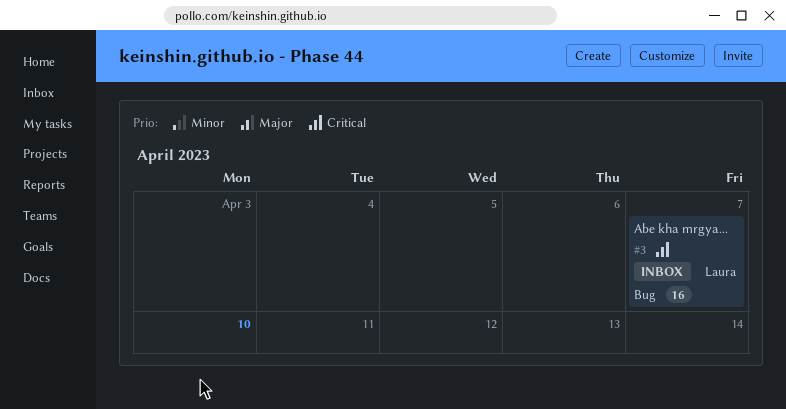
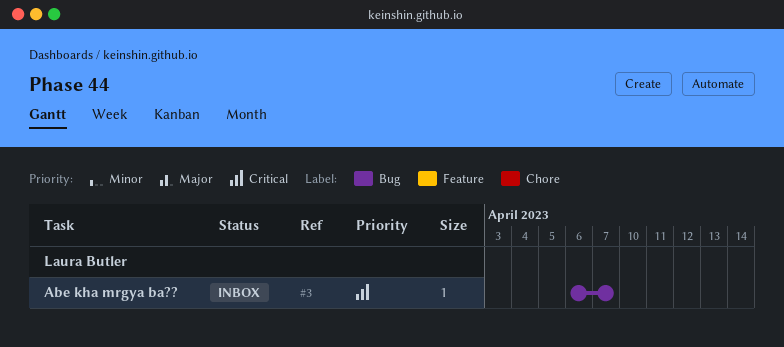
#3, estimate: 16 -> 1

